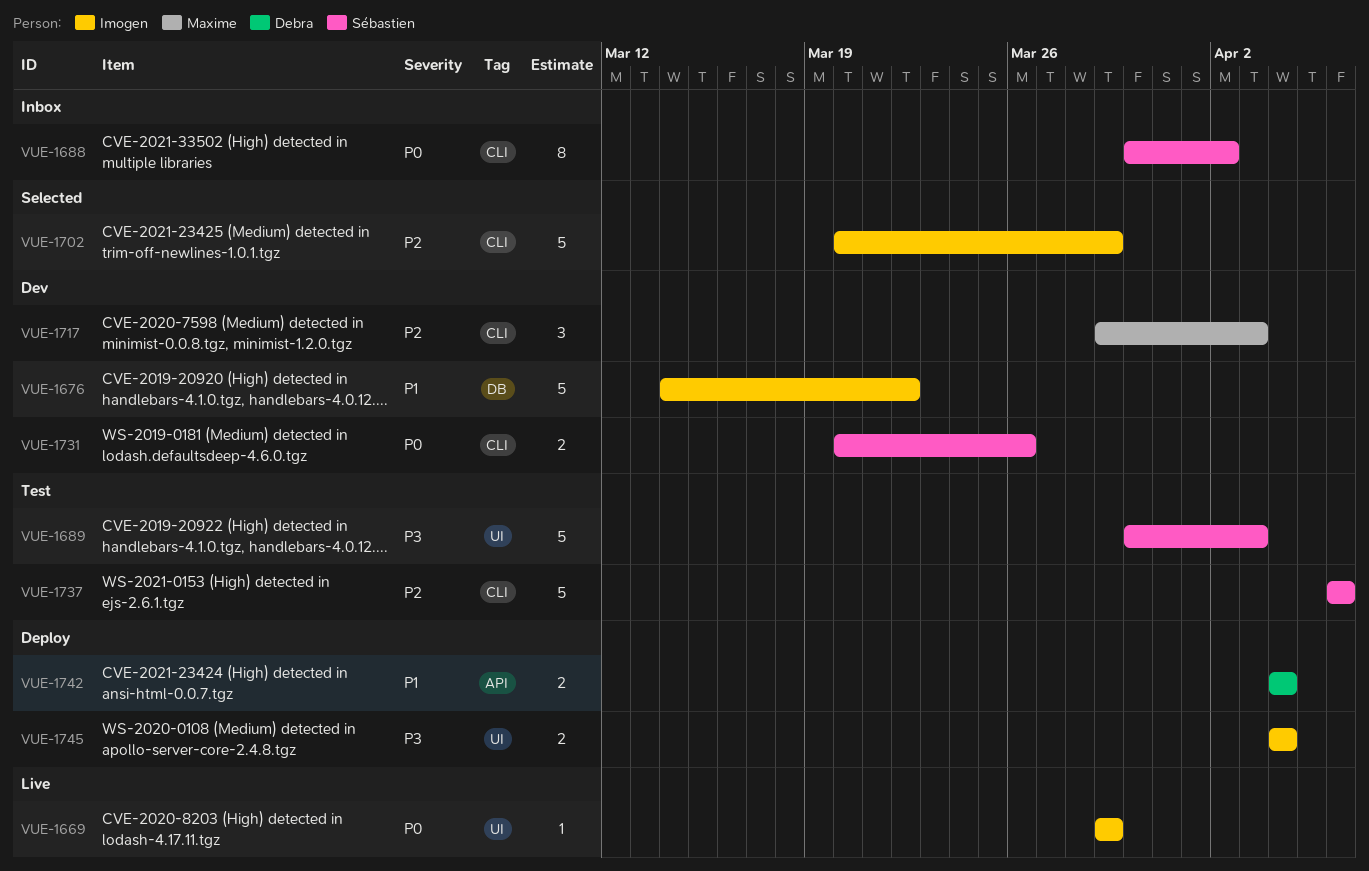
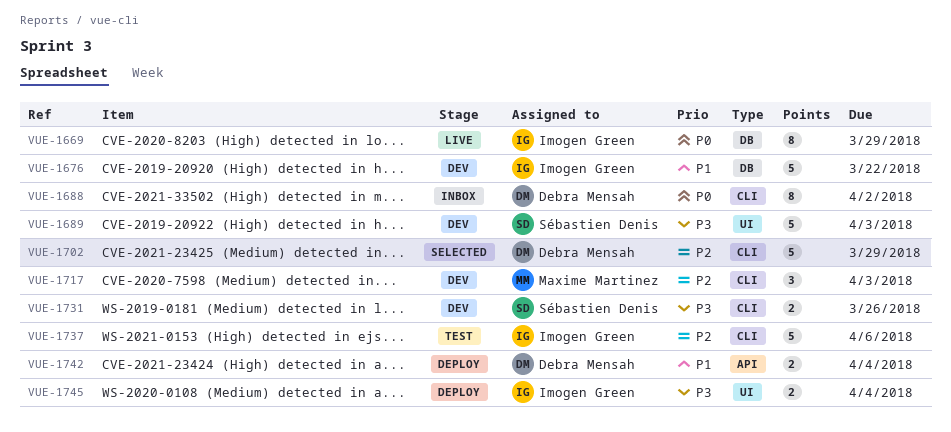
VUE-1669, label: UI -> DB
VUE-1669, estimate: 1 -> 8
VUE-1688, owner: Sébastien Denis -> Debra Mensah
VUE-1689, status: Test -> Dev
VUE-1702, owner: Imogen Green -> Debra Mensah
VUE-1731, priority: P0 -> P3
VUE-1737, owner: Sébastien Denis -> Imogen Green

